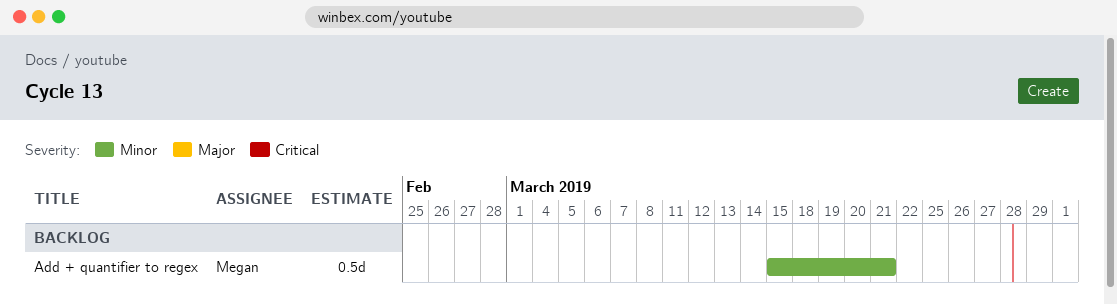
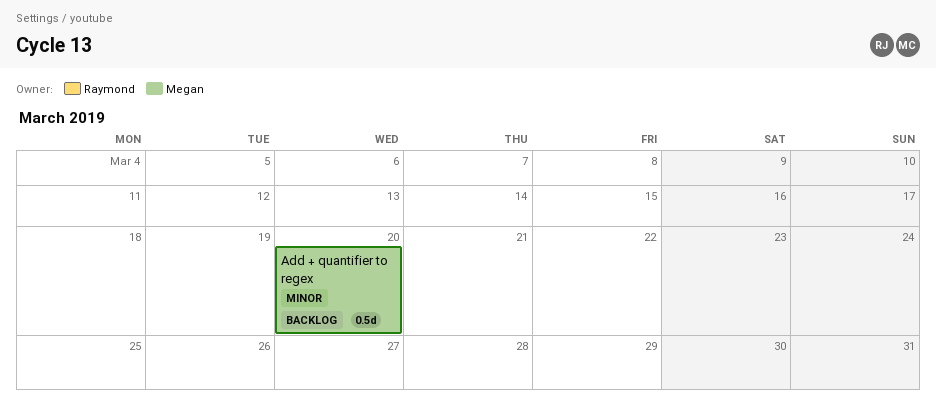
Add + quantifier to regex, due: Mar 21 -> Mar 20

